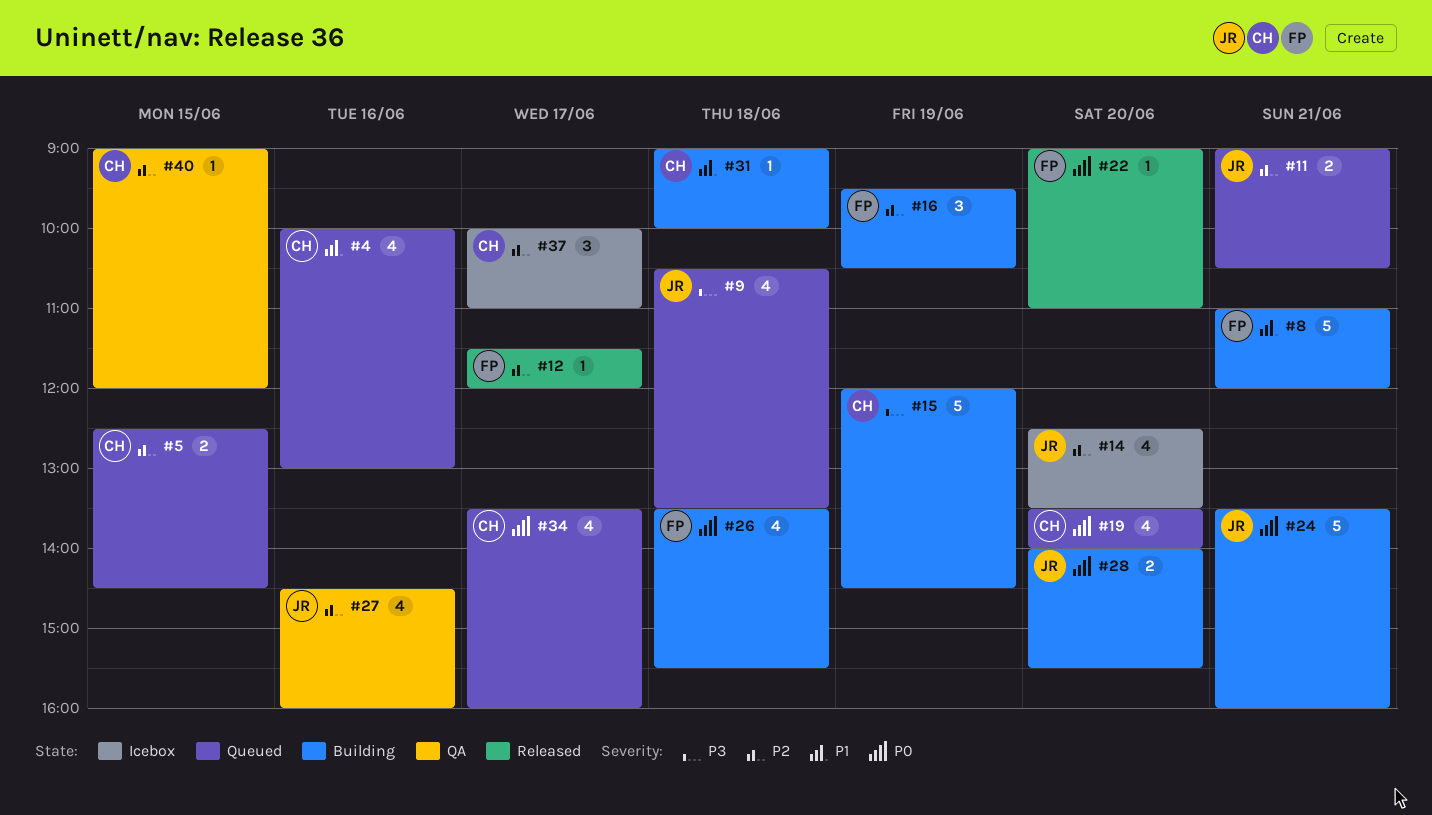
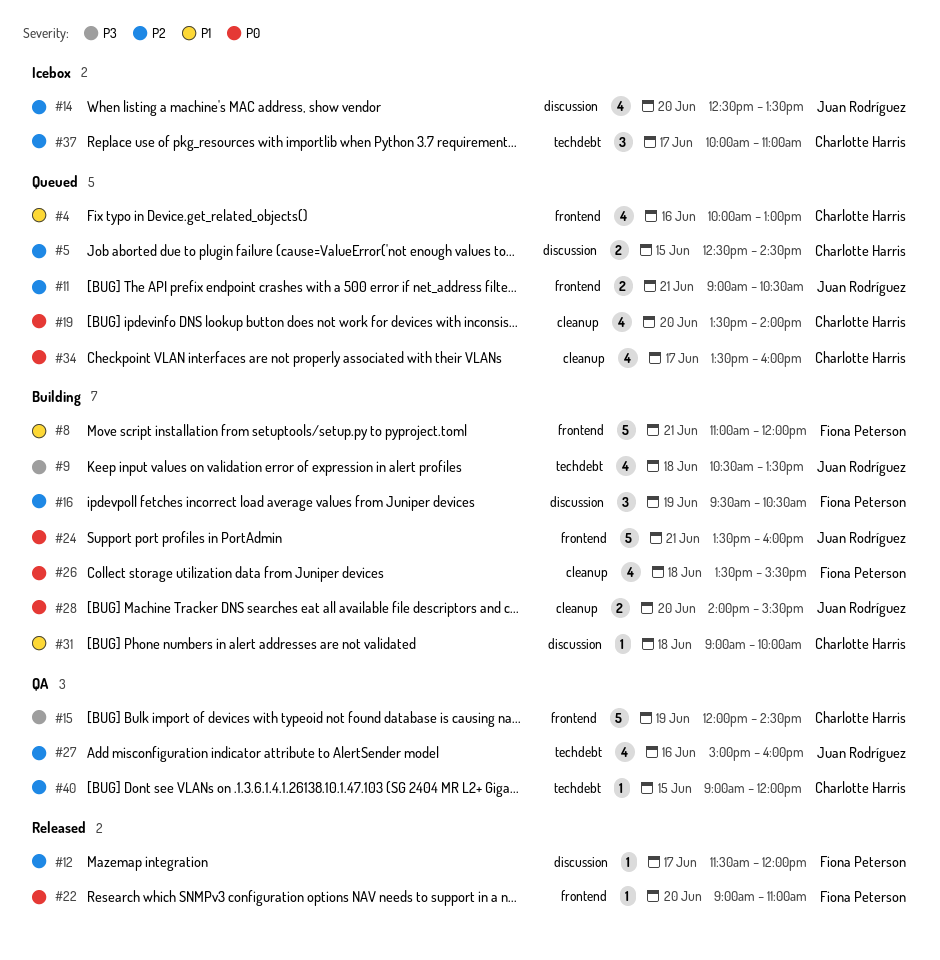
#9, status: Queued -> Building
#15, status: Building -> QA
#27, begins: 14:30 -> 15:00

